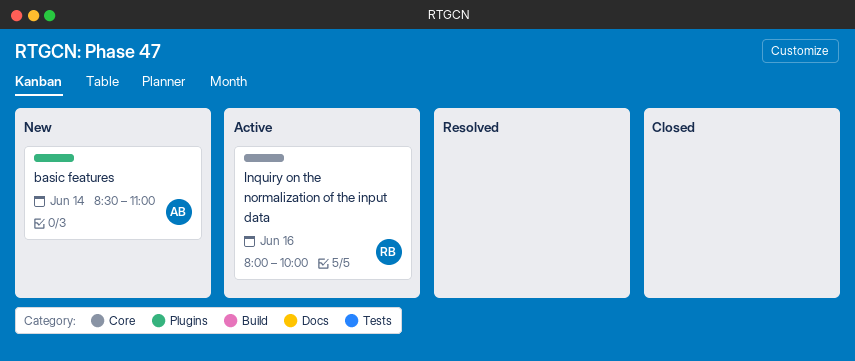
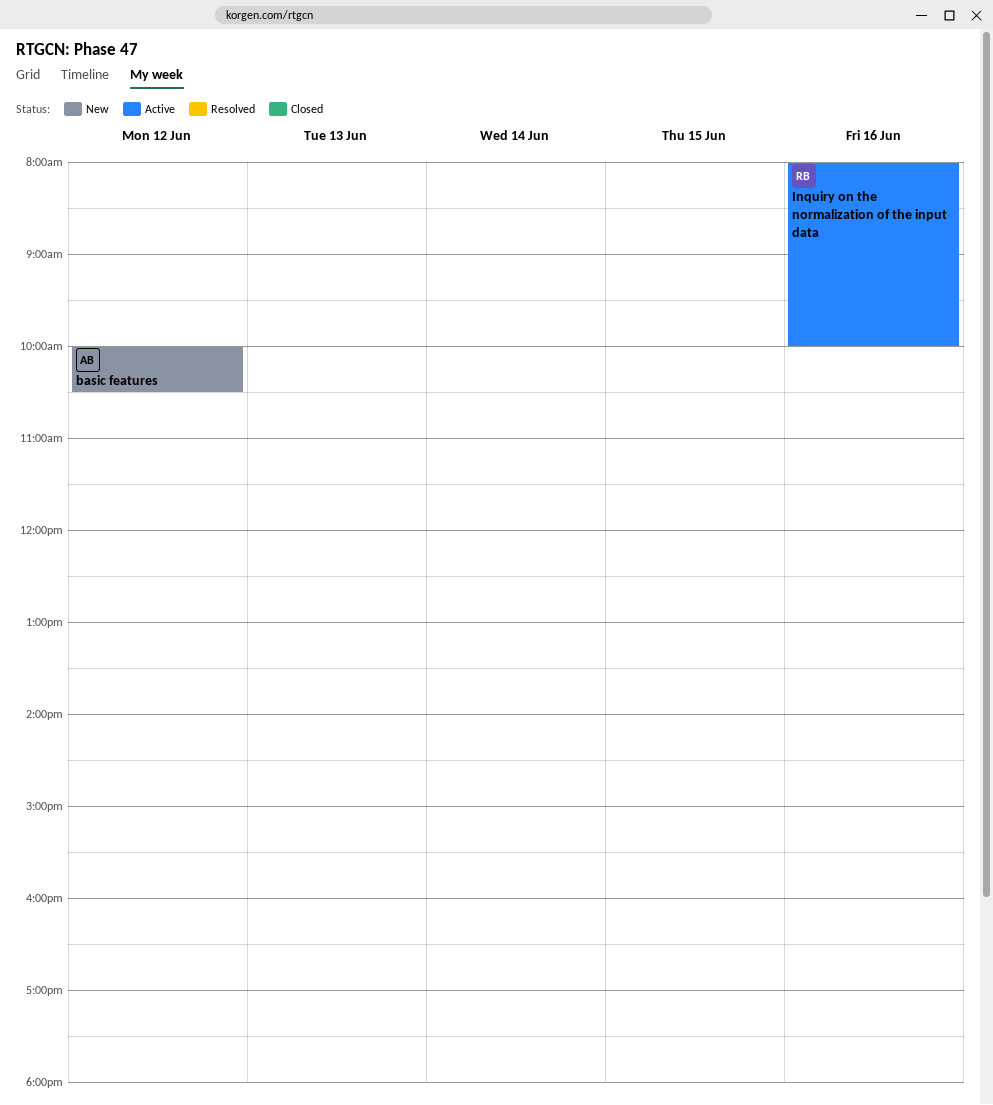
basic features, day: Jun 14 -> Jun 12
basic features, begins: 08:30 -> 10:00
basic features, ends: 11:00 -> 10:30

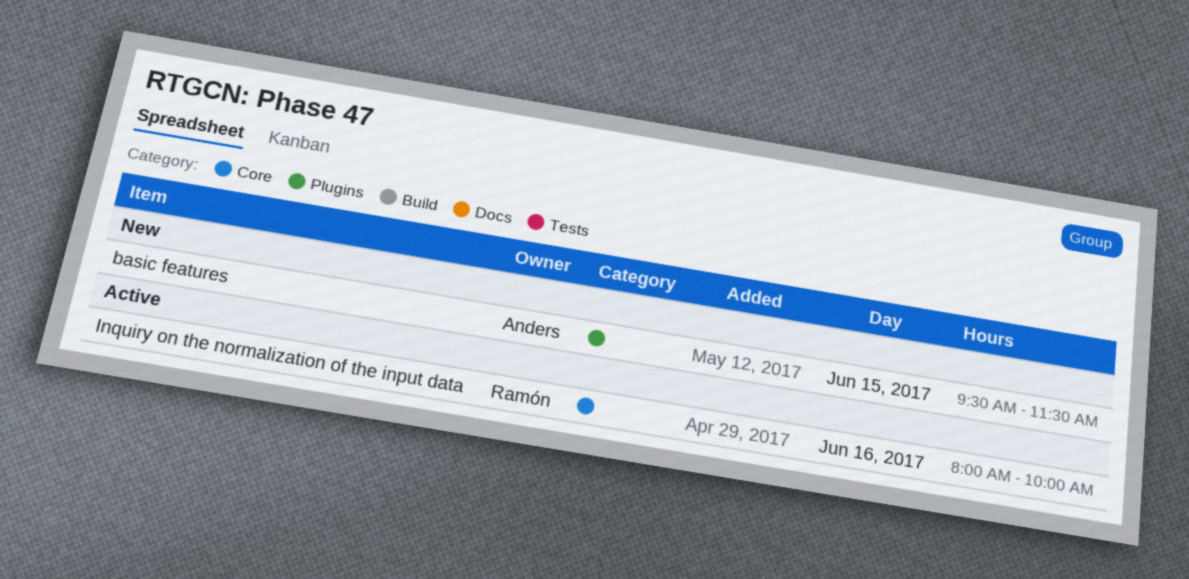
basic features, day: Jun 12 -> Jun 15
basic features, begins: 10:00 -> 09:30
basic features, ends: 10:30 -> 11:30

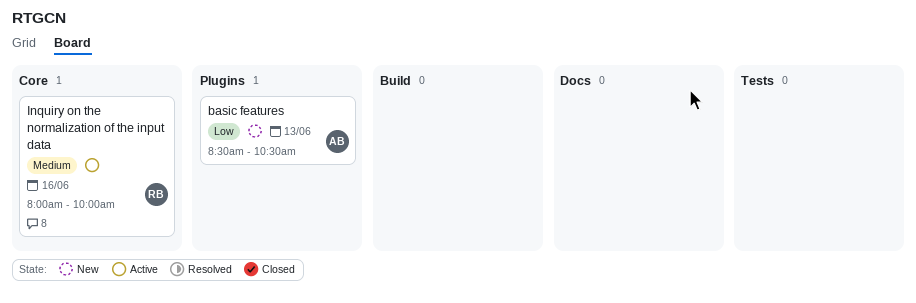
basic features, day: Jun 15 -> Jun 13
basic features, begins: 09:30 -> 08:30
basic features, ends: 11:30 -> 10:30

